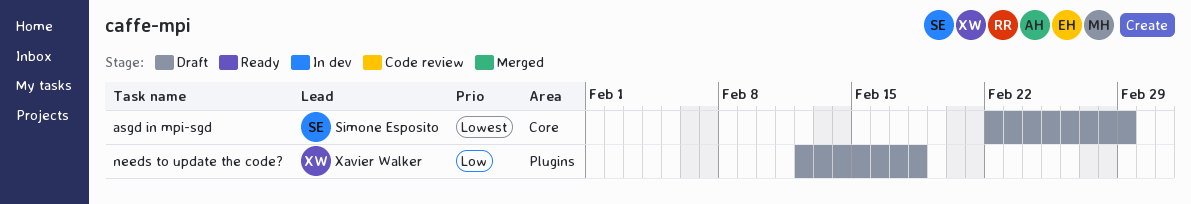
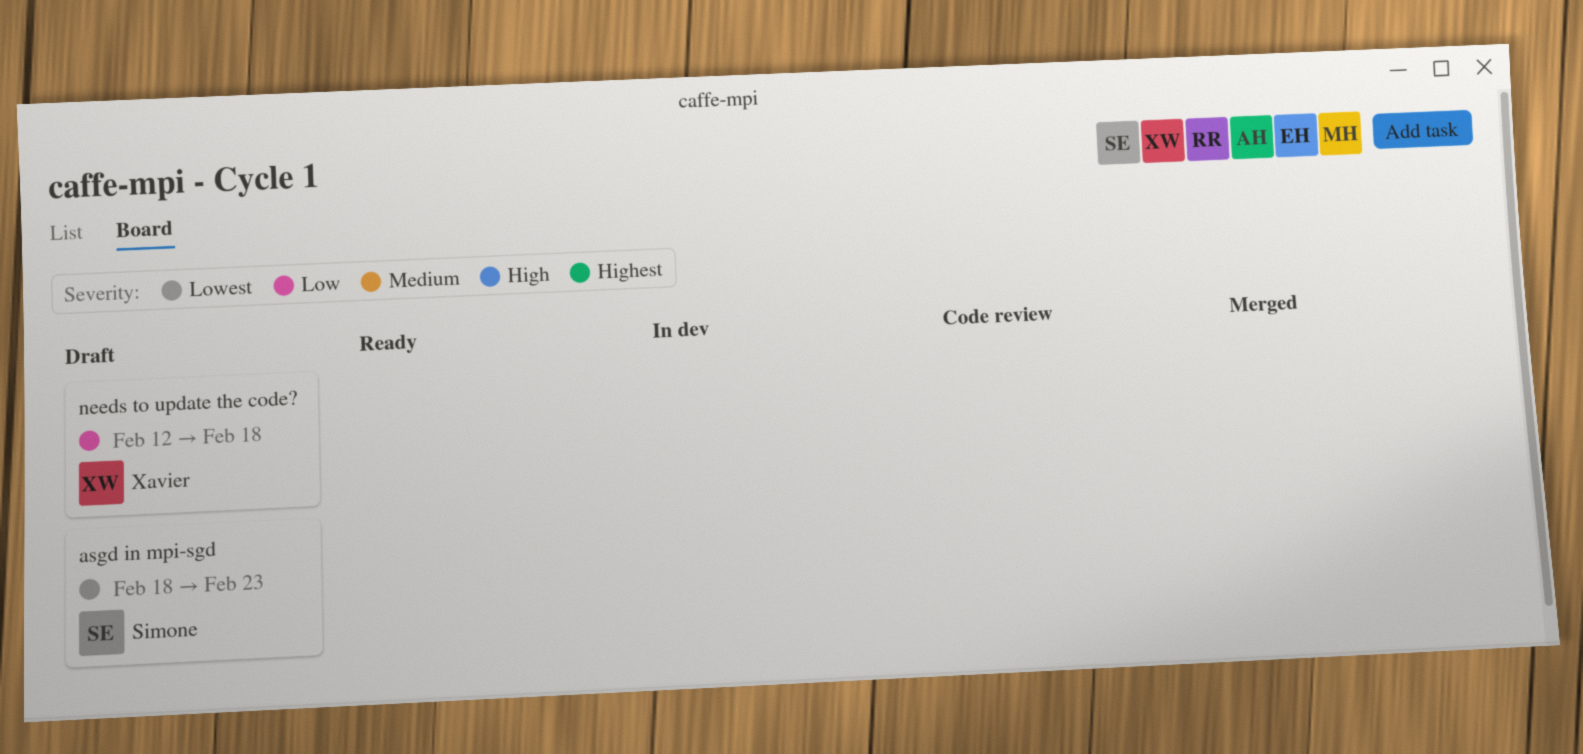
asgd in mpi-sgd, start: Feb 22 -> Feb 18
asgd in mpi-sgd, due: Feb 29 -> Feb 23

